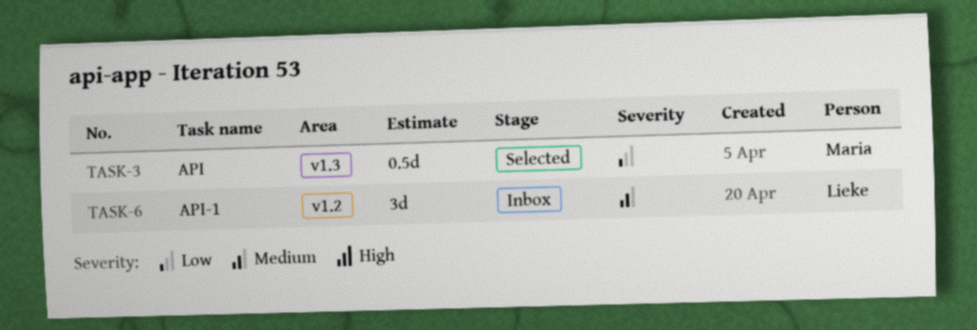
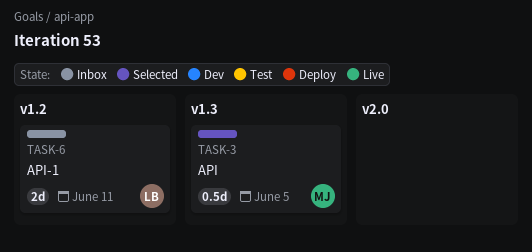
TASK-6, estimate: 3d -> 2d

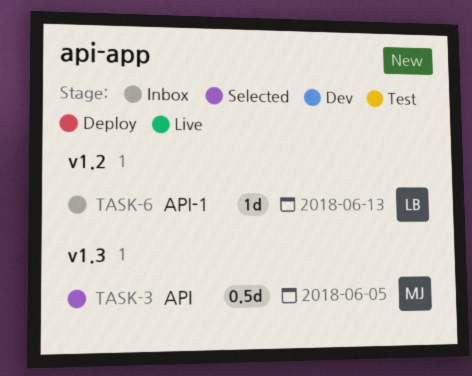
TASK-6, estimate: 2d -> 1d
TASK-6, due: Jun 11 -> Jun 13

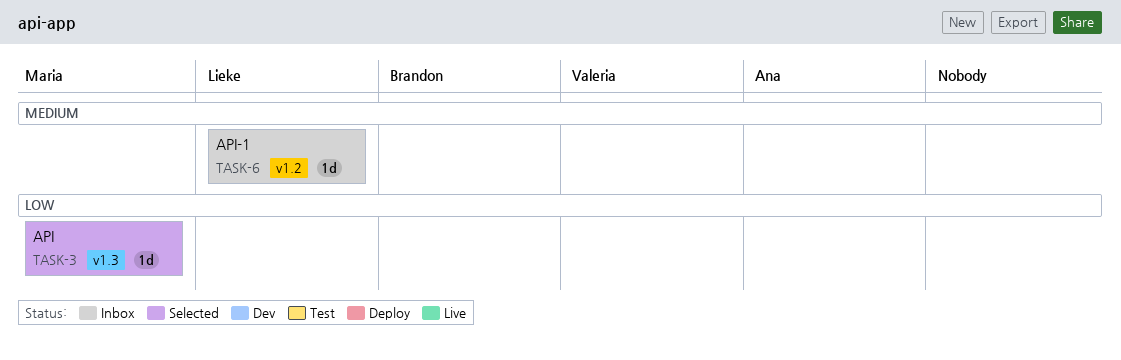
TASK-3, estimate: 0.5d -> 1d

